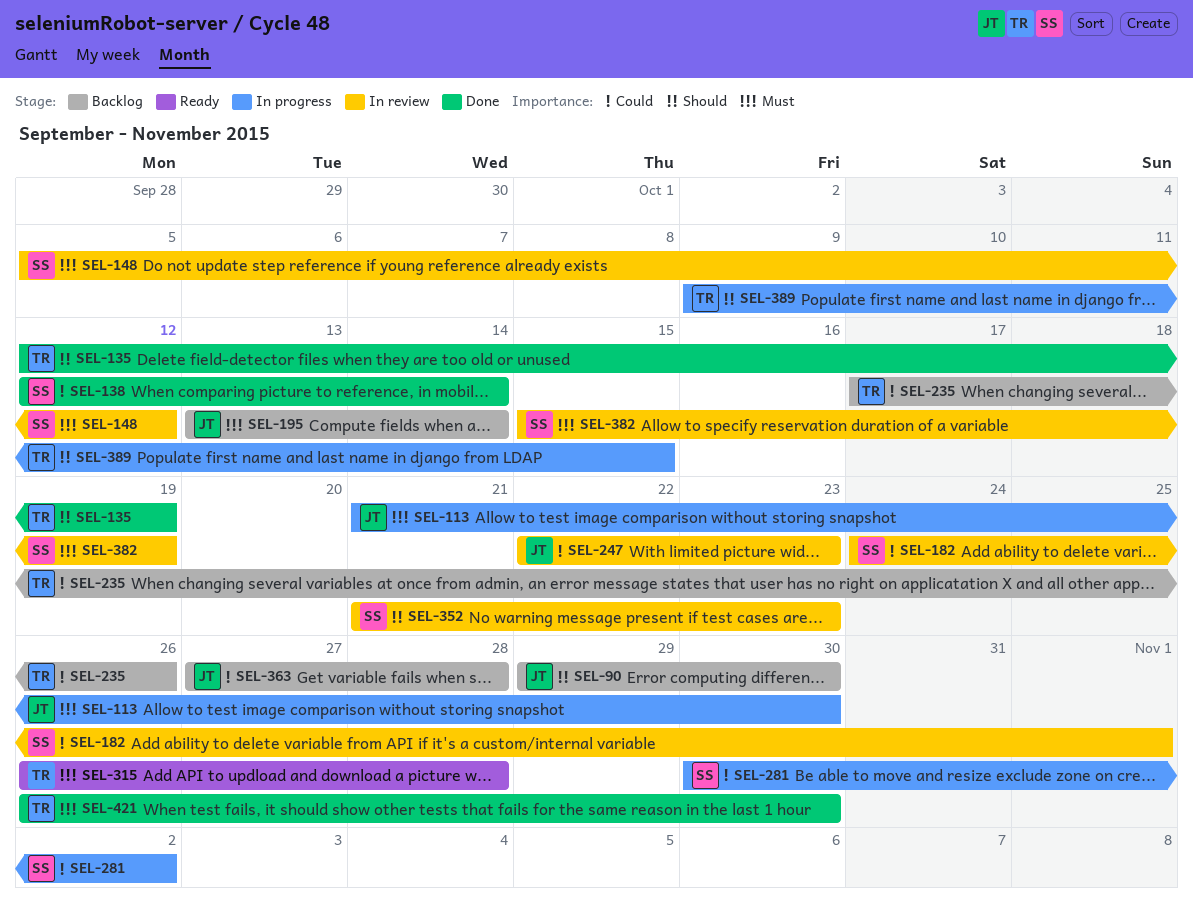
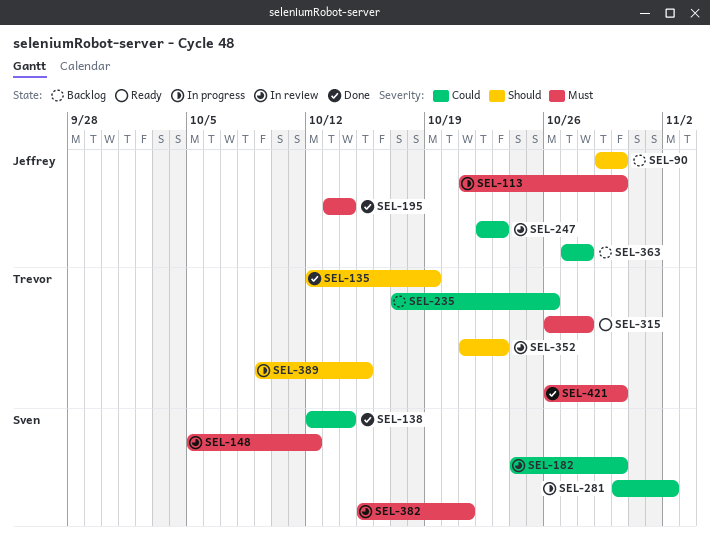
SEL-182, due: Nov 1 -> Oct 30
SEL-195, status: Backlog -> Done
SEL-352, owner: Sven -> Trevor
SEL-382, due: Oct 19 -> Oct 21

